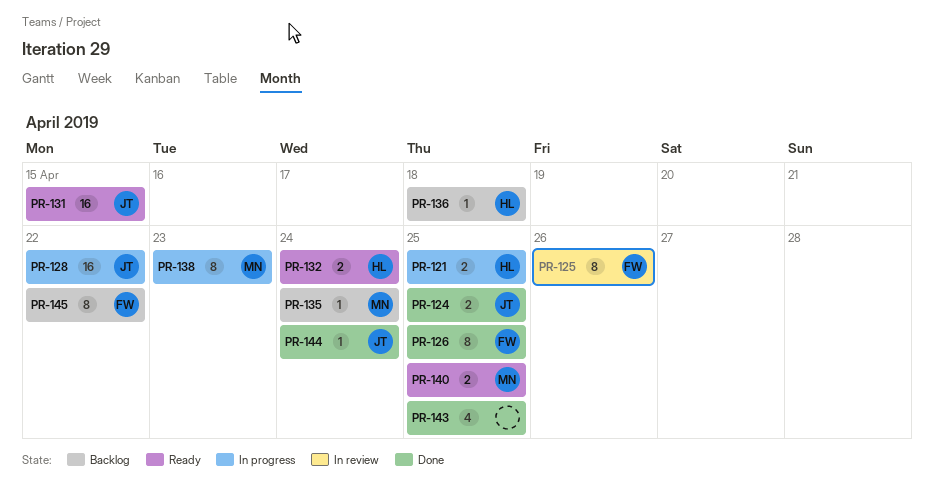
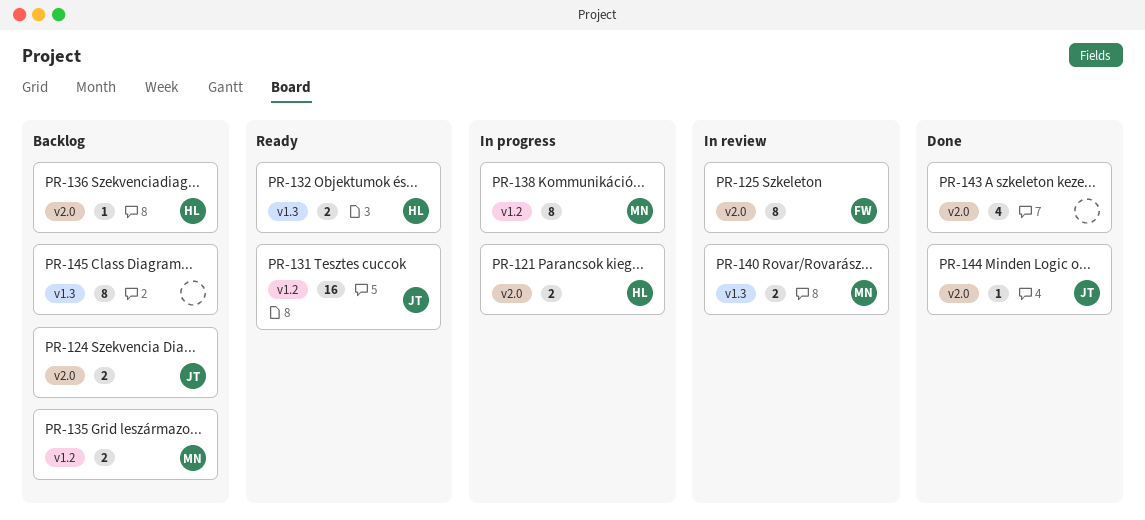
PR-124, status: Done -> Backlog
PR-126: present -> none
PR-128: present -> none
PR-135, estimate: 1 -> 2
PR-140, status: Ready -> In review
PR-145, owner: FW -> none

